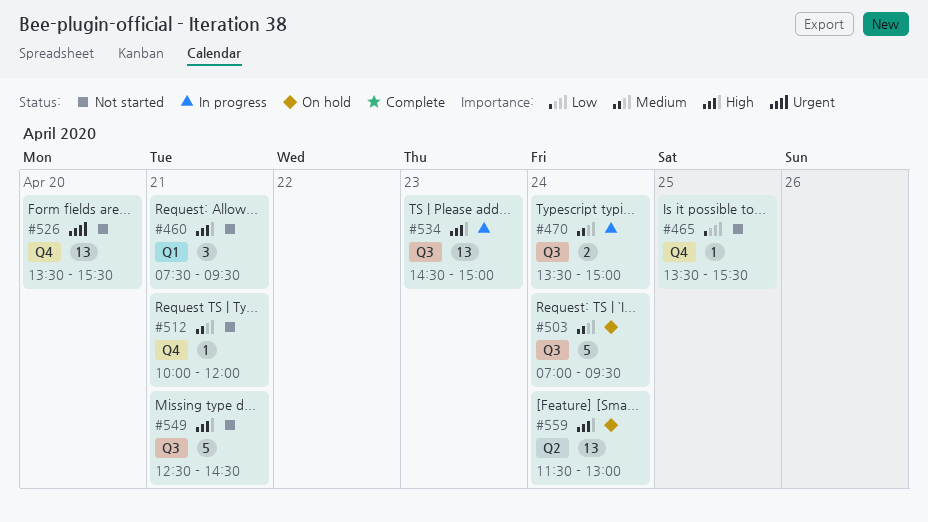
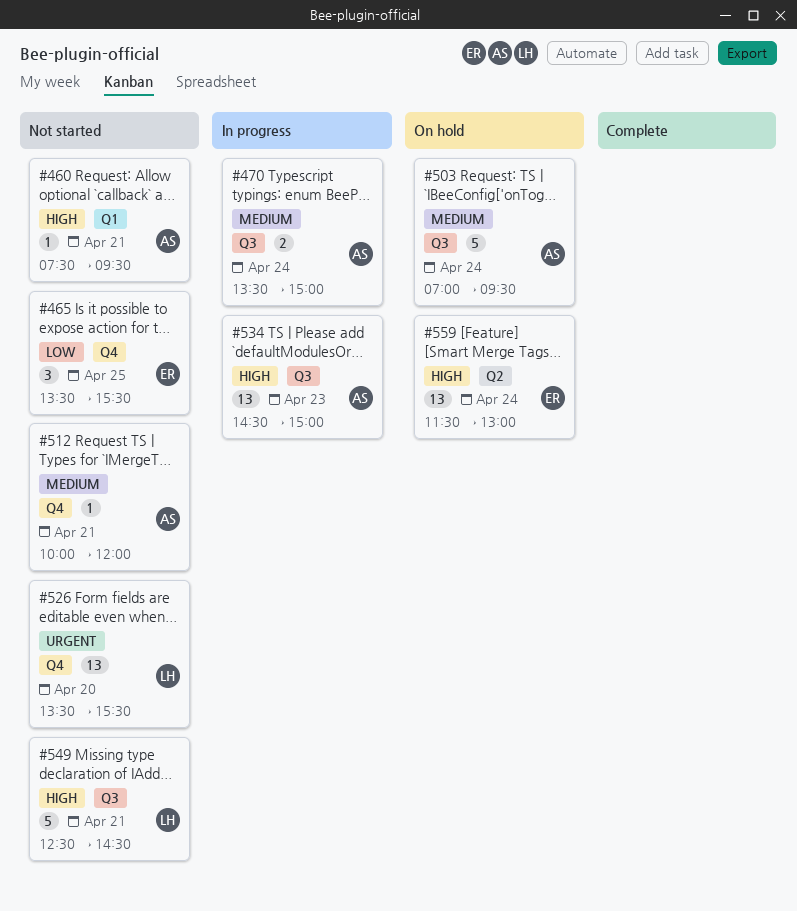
#460, estimate: 3 -> 1
#465, estimate: 1 -> 3

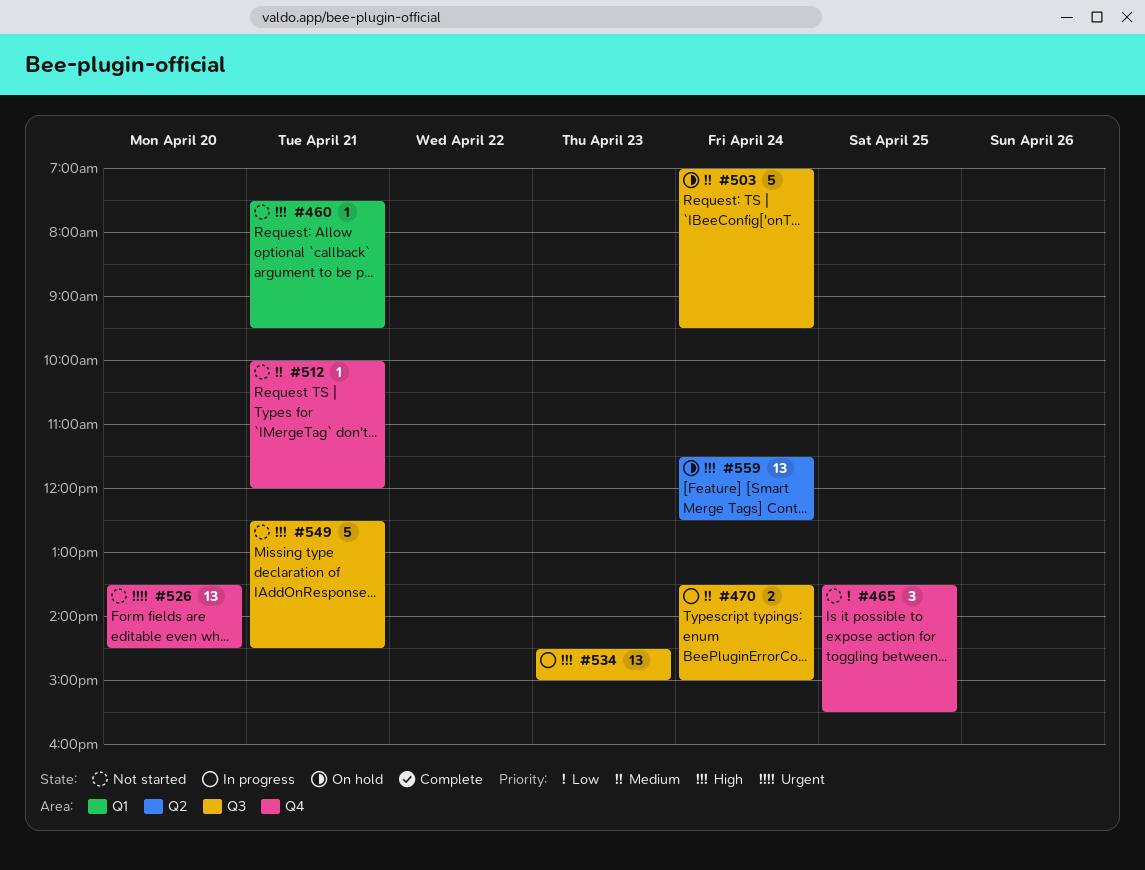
#526, ends: 15:30 -> 14:30
#559, ends: 13:00 -> 12:30

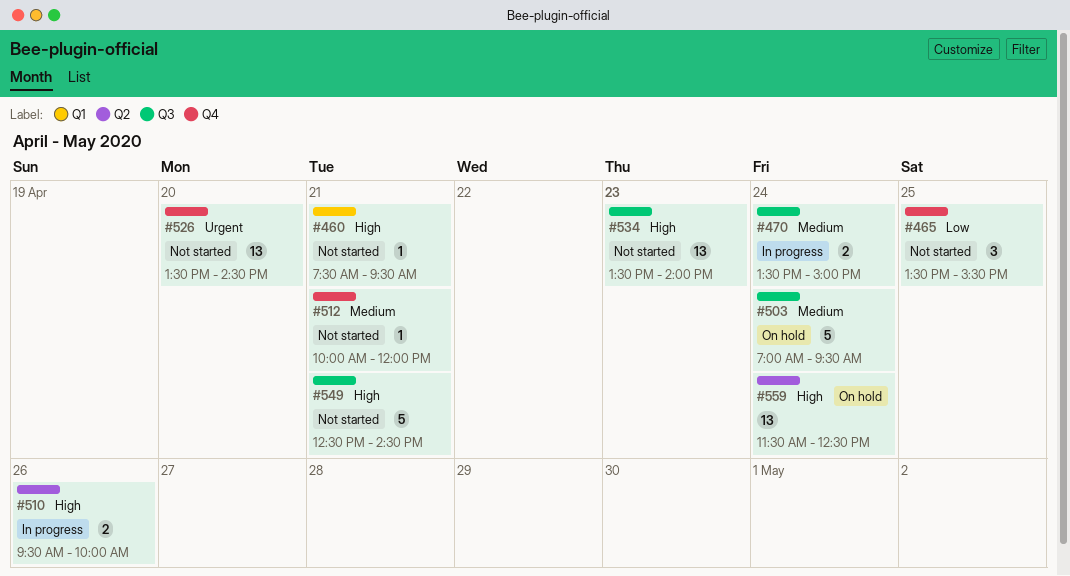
#510: none -> present
#534, status: In progress -> Not started
#534, begins: 14:30 -> 13:30
#534, ends: 15:00 -> 14:00

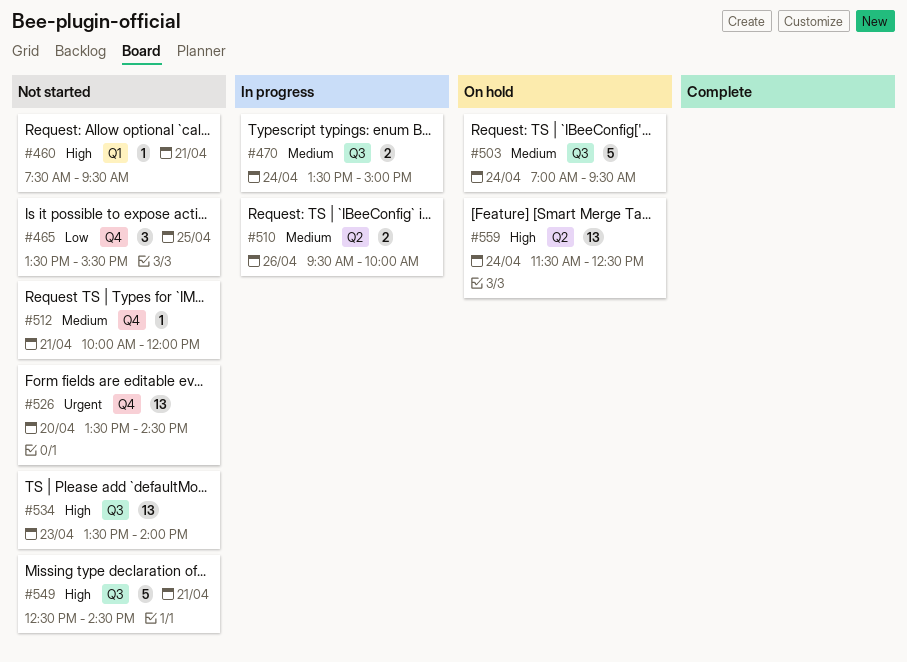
#510, priority: High -> Medium

